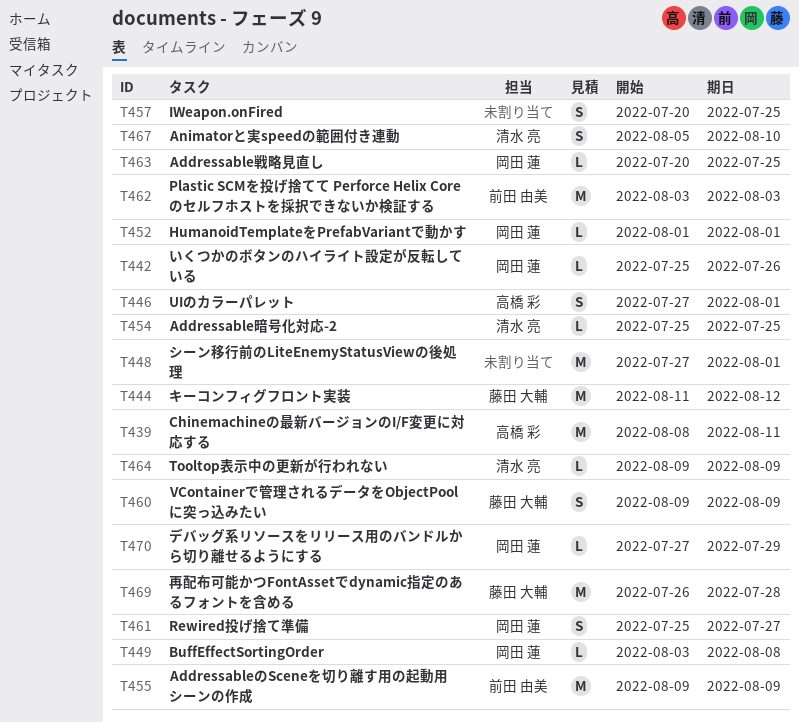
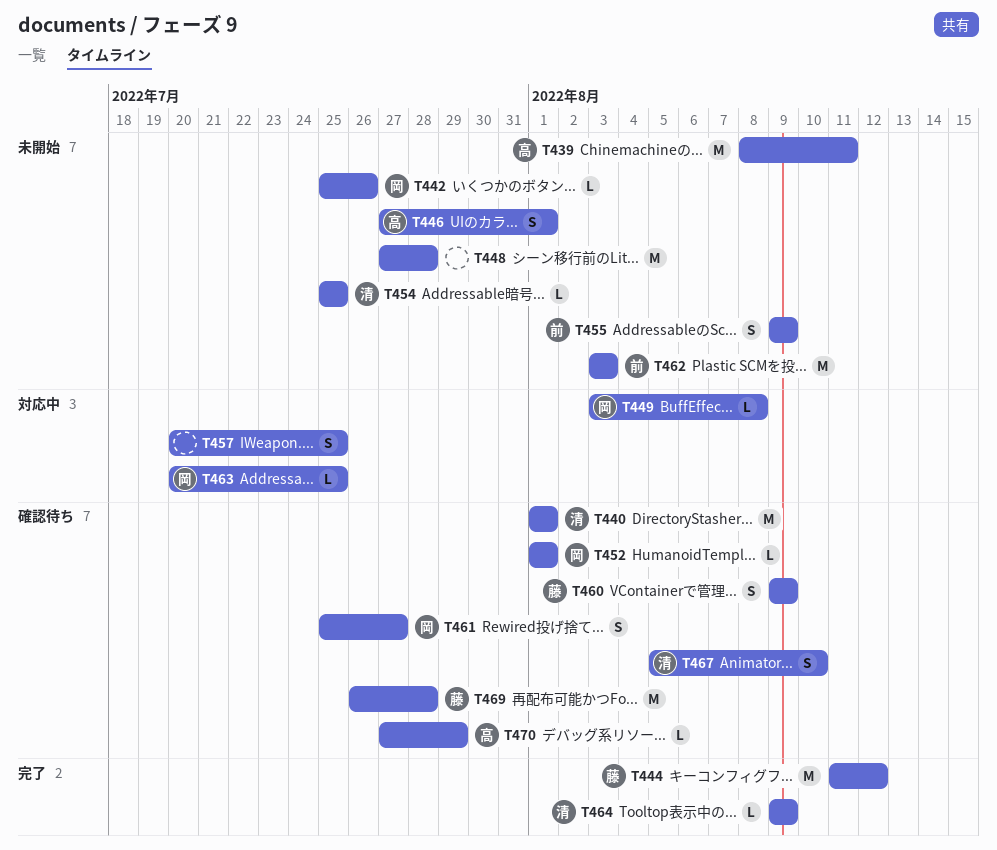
T440: none -> present
T448, due: Aug 1 -> Jul 28
T455, estimate: M -> S
T470, owner: 岡田 蓮 -> 高橋 彩

